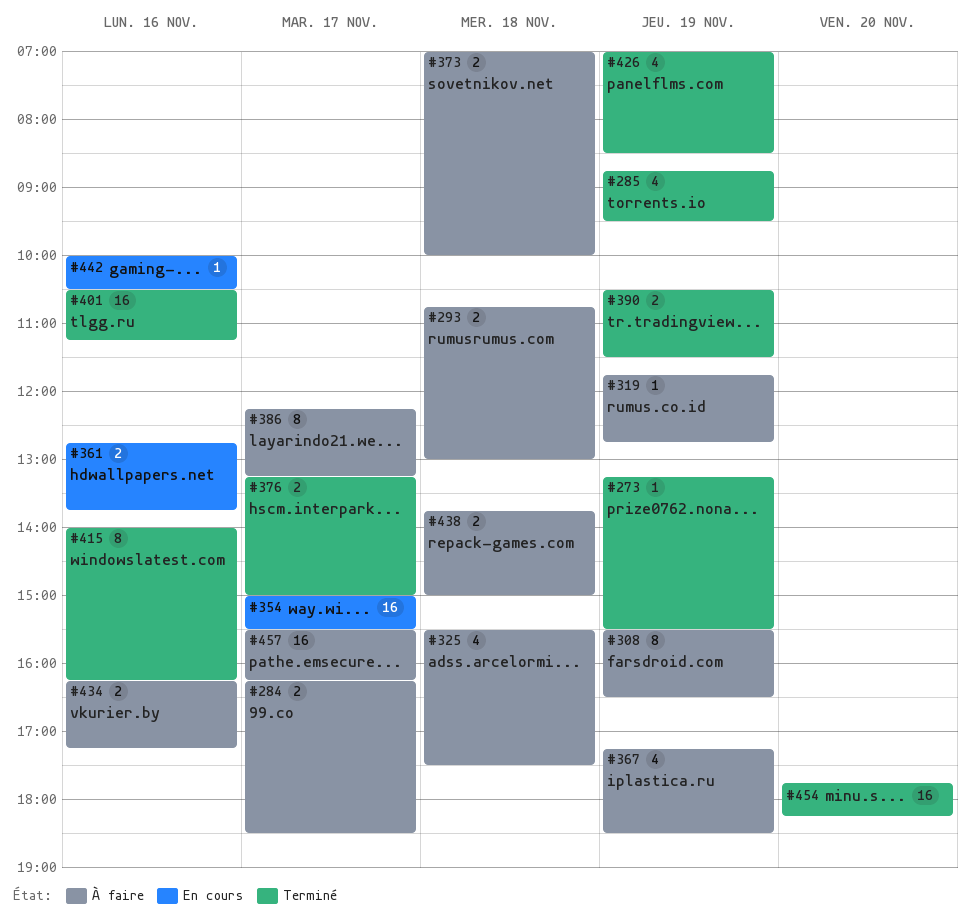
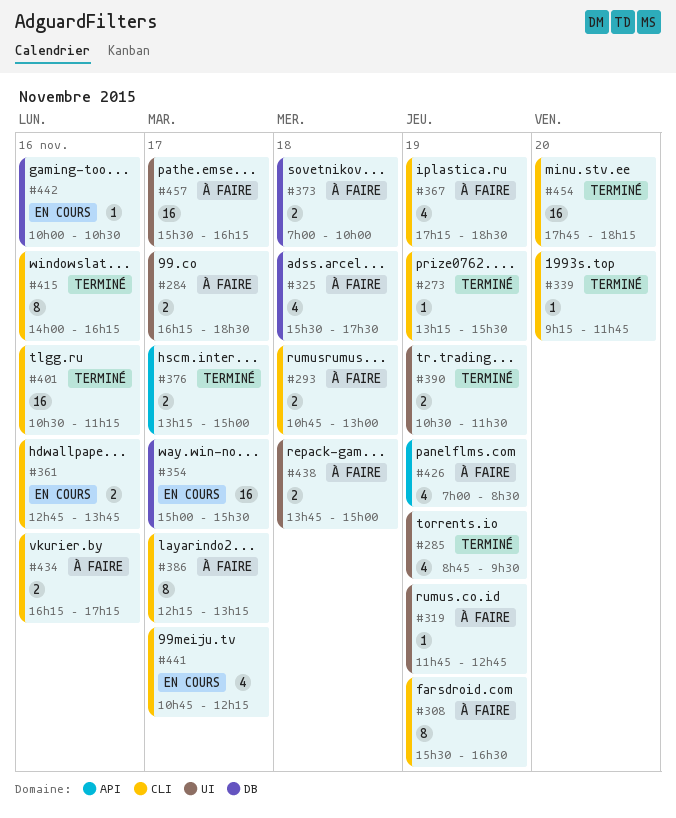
#339: none -> present
#426, status: Terminé -> À faire
#441: none -> present

